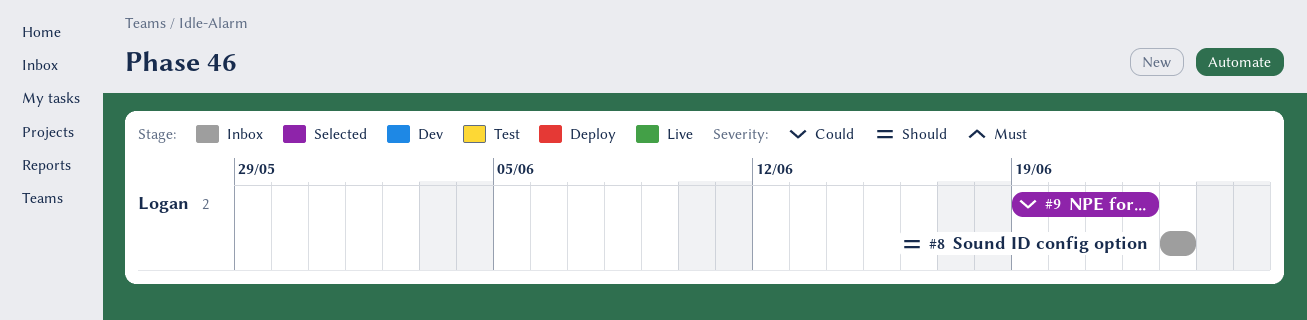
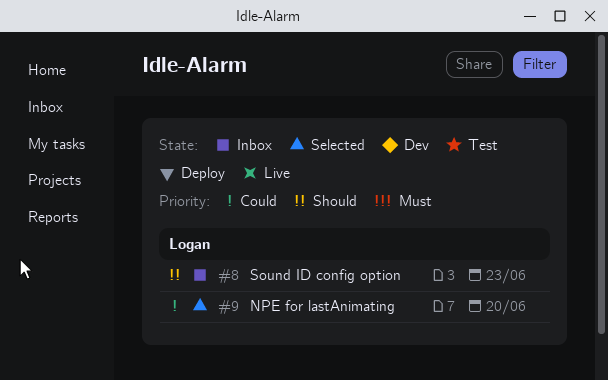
#9, due: Jun 22 -> Jun 20

